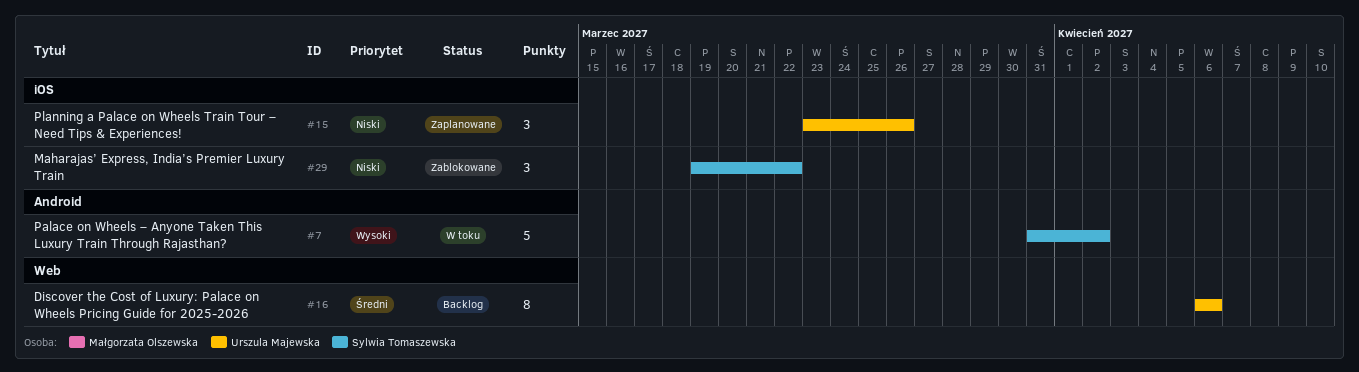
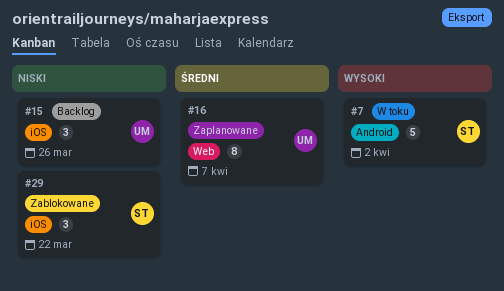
#15, status: Zaplanowane -> Backlog
#16, status: Backlog -> Zaplanowane
#16, due: Apr 6 -> Apr 7

